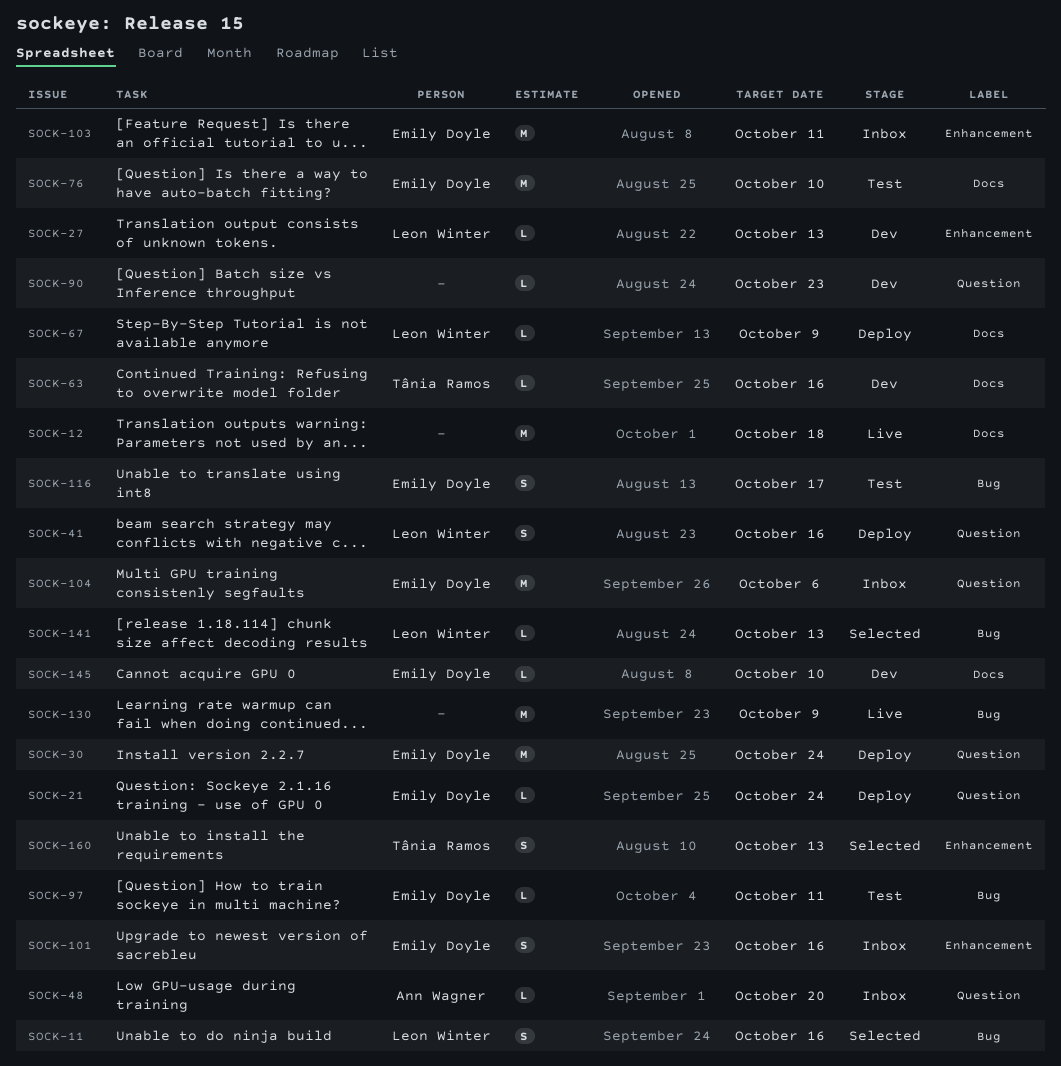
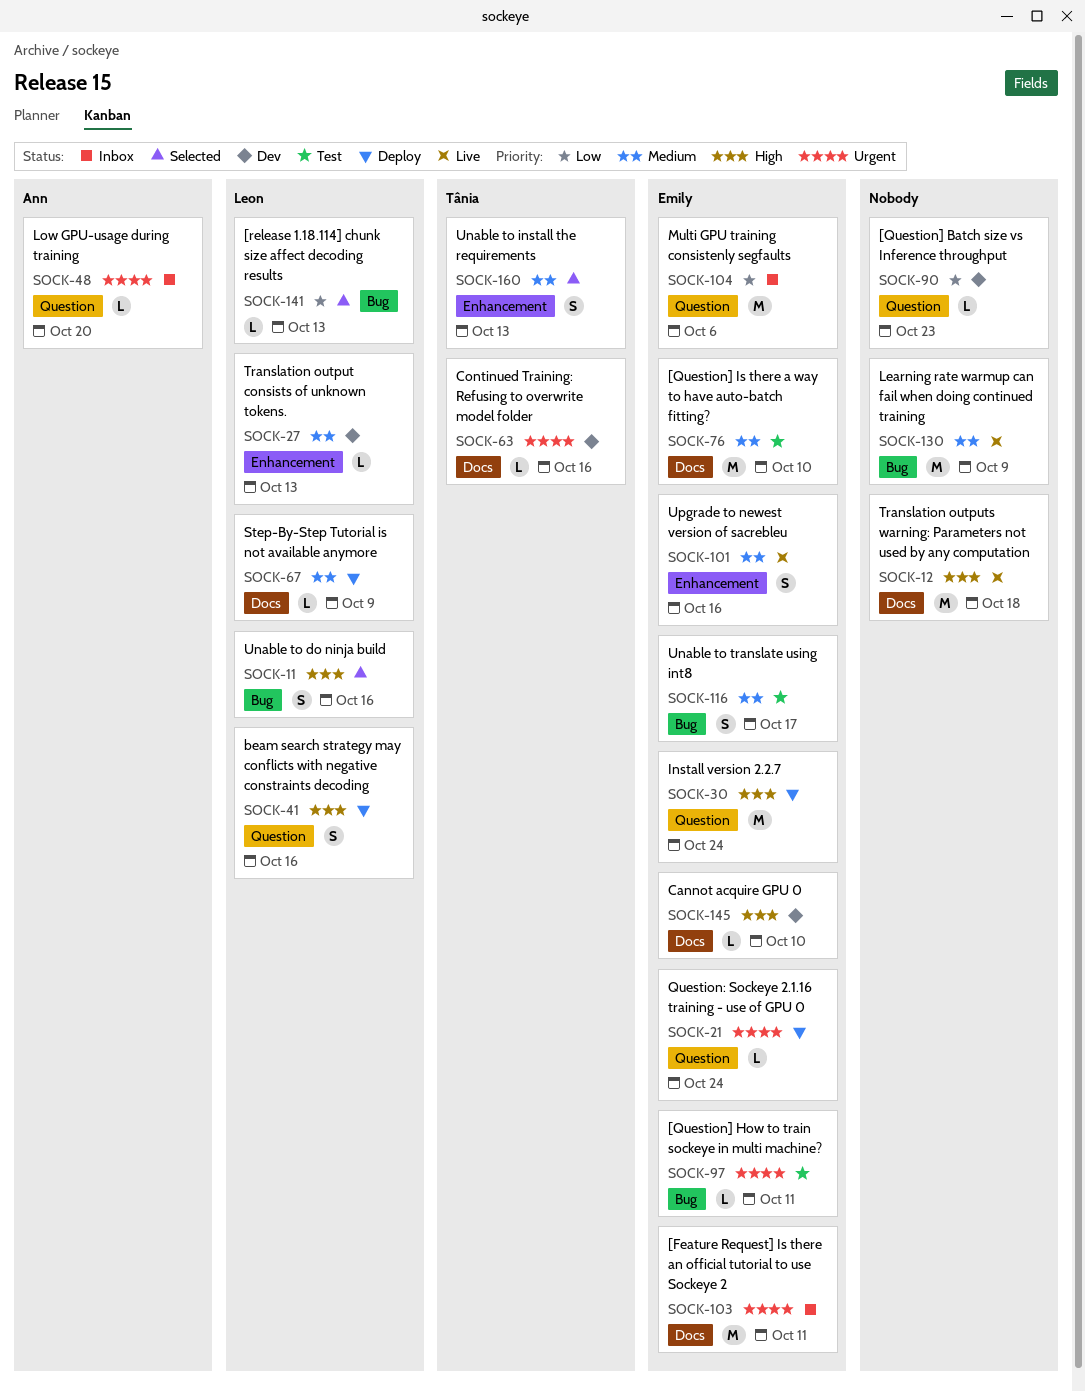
SOCK-101, status: Inbox -> Live
SOCK-103, label: Enhancement -> Docs

